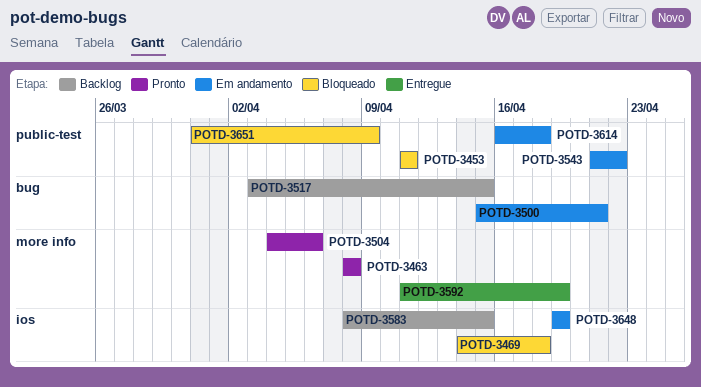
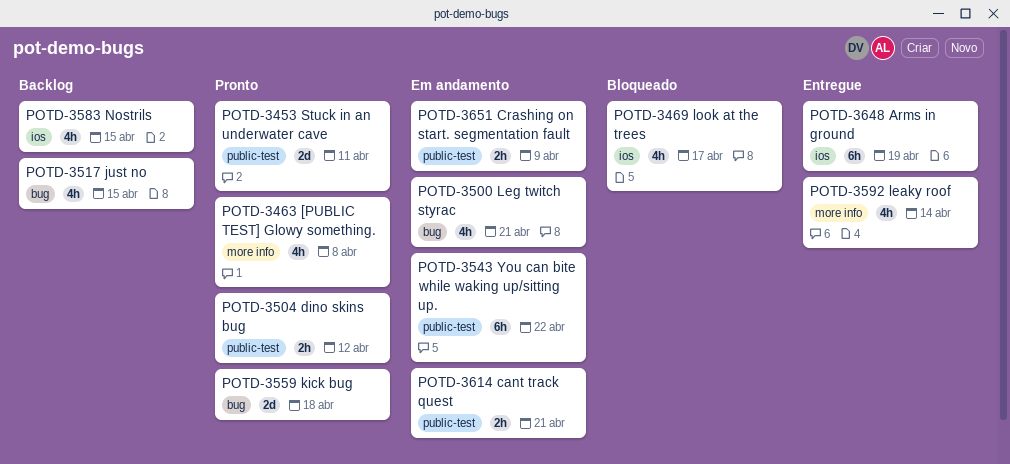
POTD-3453, status: Bloqueado -> Pronto
POTD-3469, due: Apr 18 -> Apr 17
POTD-3504, label: more info -> public-test
POTD-3504, due: Apr 6 -> Apr 12
POTD-3559: none -> present
POTD-3592, due: Apr 19 -> Apr 14
POTD-3614, due: Apr 18 -> Apr 21
POTD-3648, status: Em andamento -> Entregue
POTD-3651, status: Bloqueado -> Em andamento

